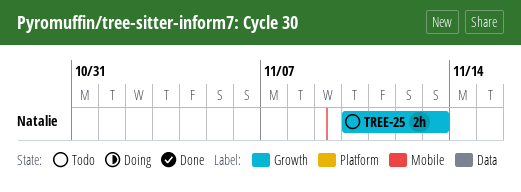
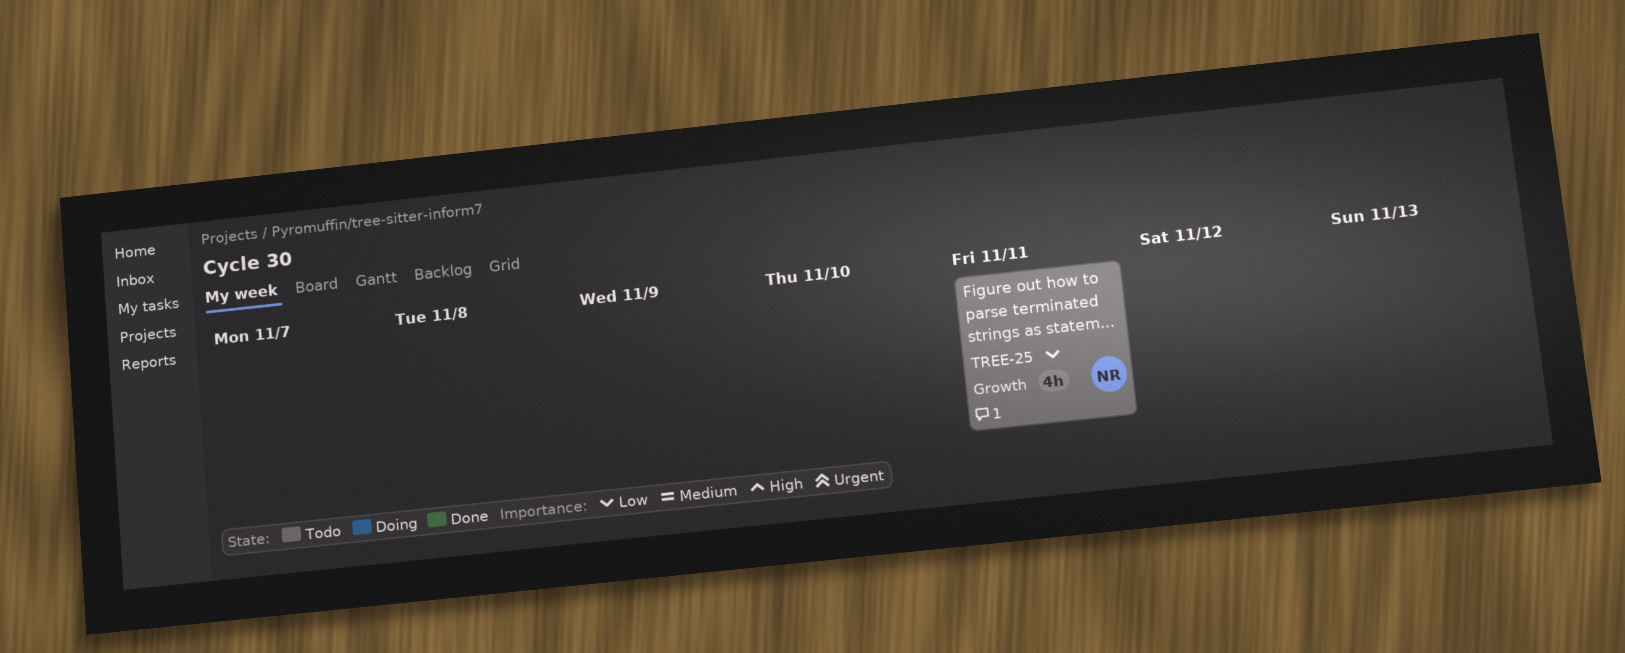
TREE-25, estimate: 2h -> 4h
TREE-25, due: Nov 13 -> Nov 11

